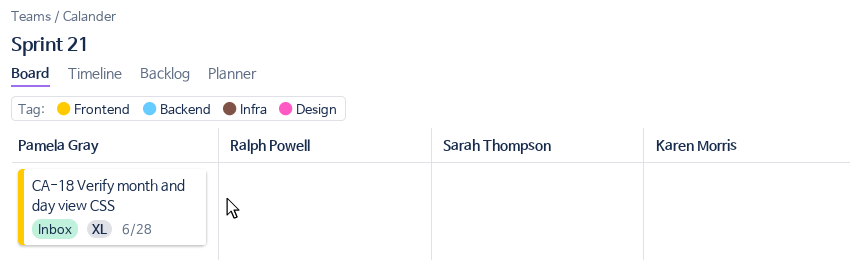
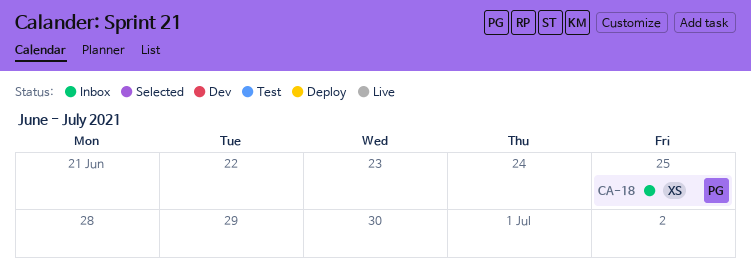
CA-18, estimate: XL -> XS
CA-18, due: Jun 28 -> Jun 25

